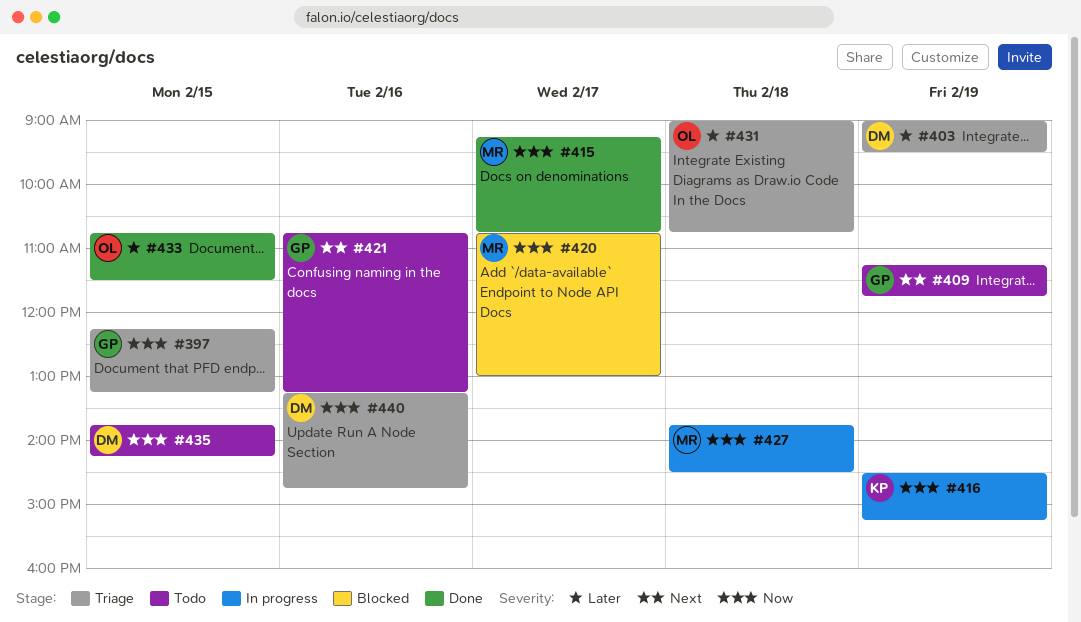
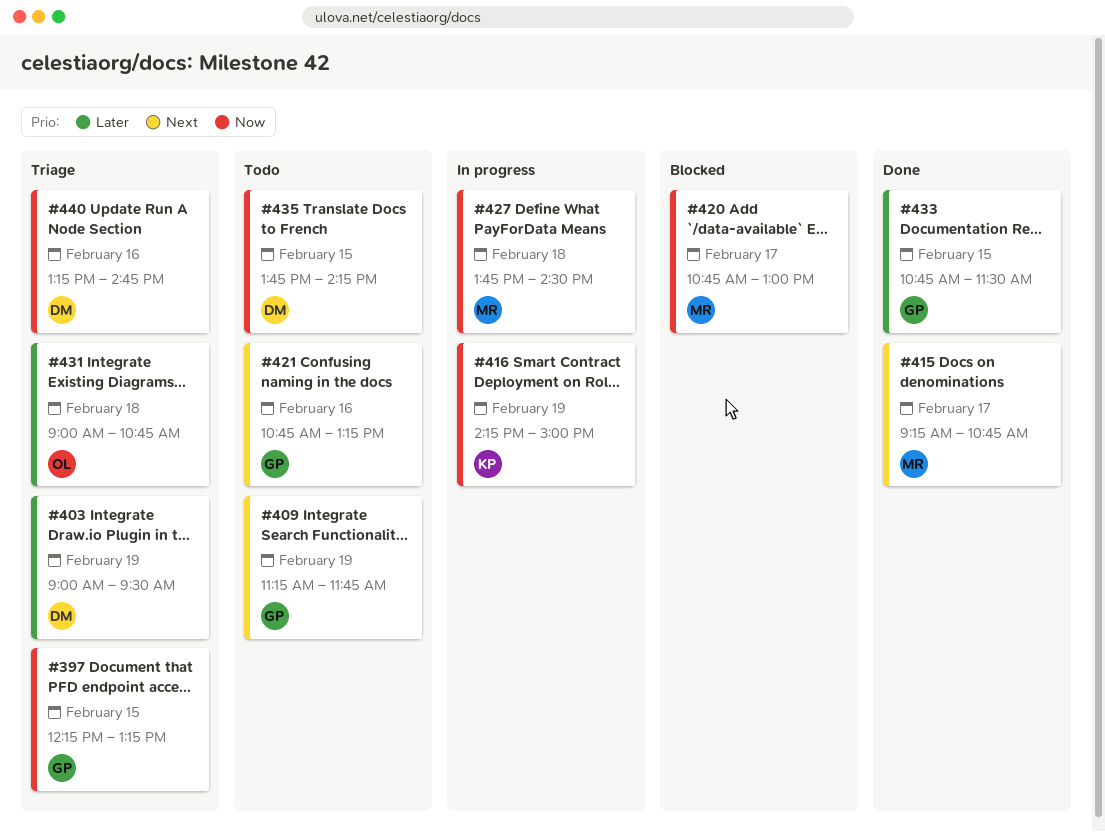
#415, priority: Now -> Next
#416, begins: 14:30 -> 14:15
#416, ends: 15:15 -> 15:00
#433, owner: OL -> GP

